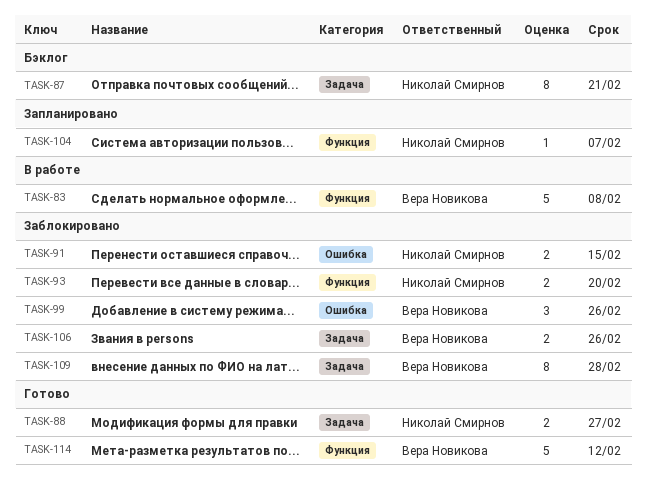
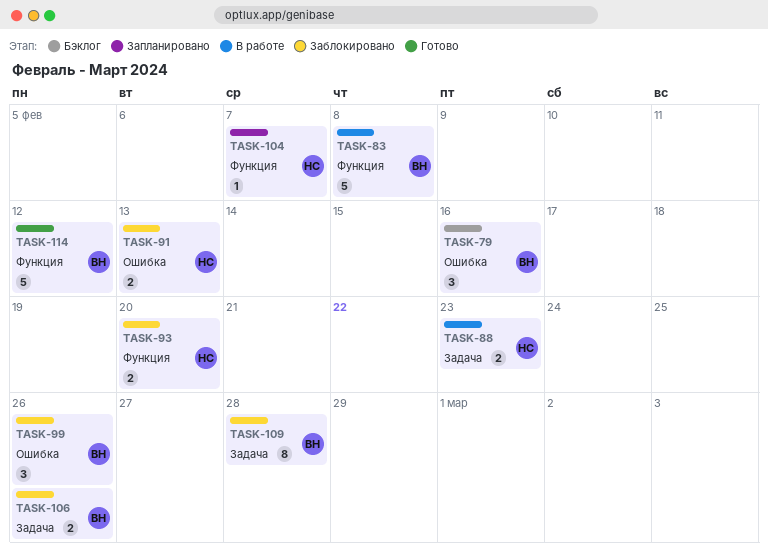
TASK-79: none -> present
TASK-87: present -> none
TASK-88, status: Готово -> В работе
TASK-88, due: Feb 27 -> Feb 23
TASK-91, due: Feb 15 -> Feb 13

